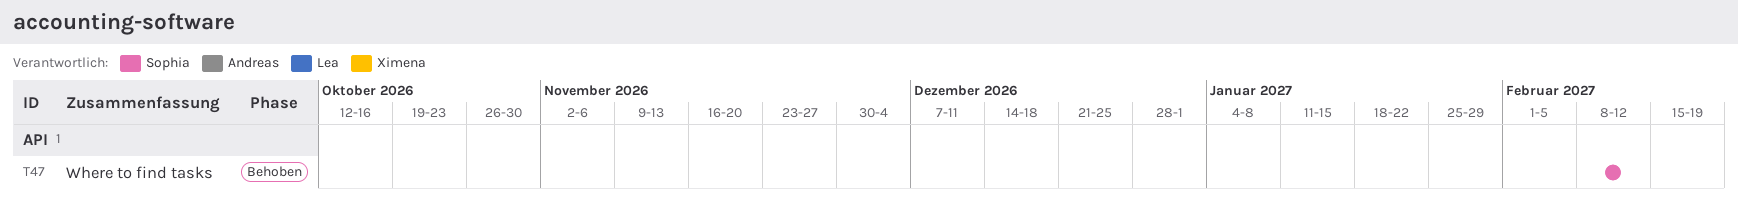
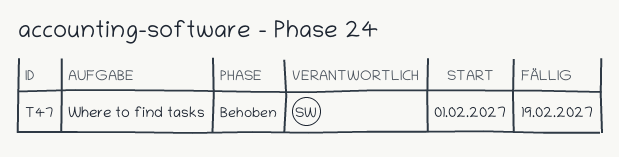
T47, start: Feb 8 -> Feb 1
T47, due: Feb 12 -> Feb 19

